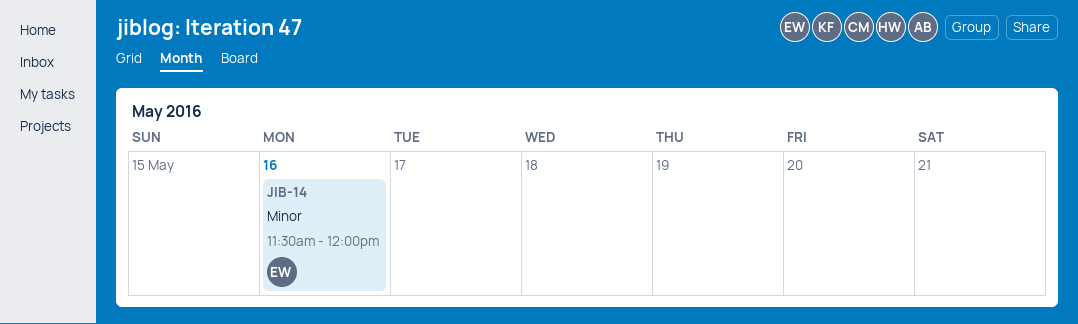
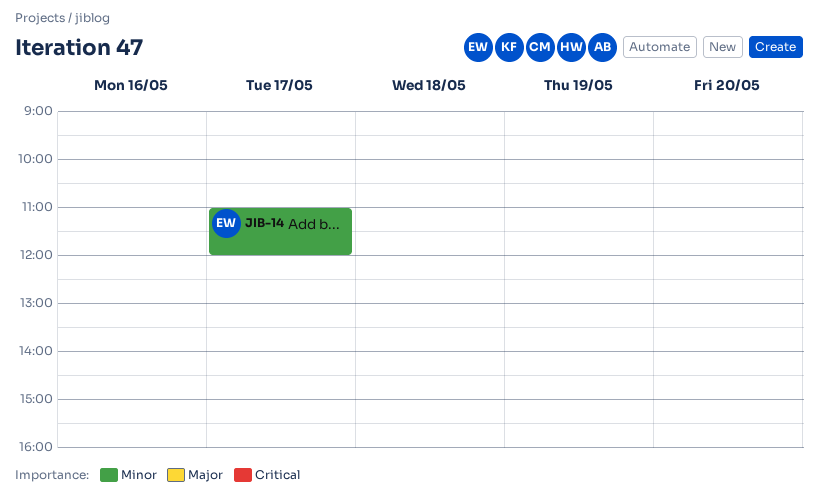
JIB-14, day: May 16 -> May 17
JIB-14, begins: 11:30 -> 11:00

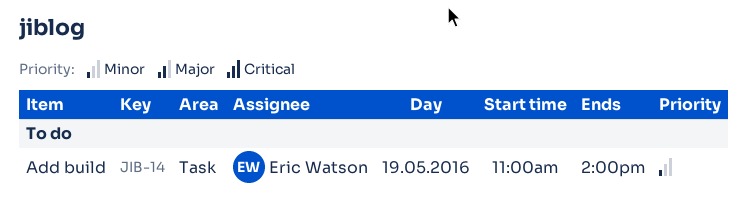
JIB-14, day: May 17 -> May 19
JIB-14, ends: 12:00 -> 14:00

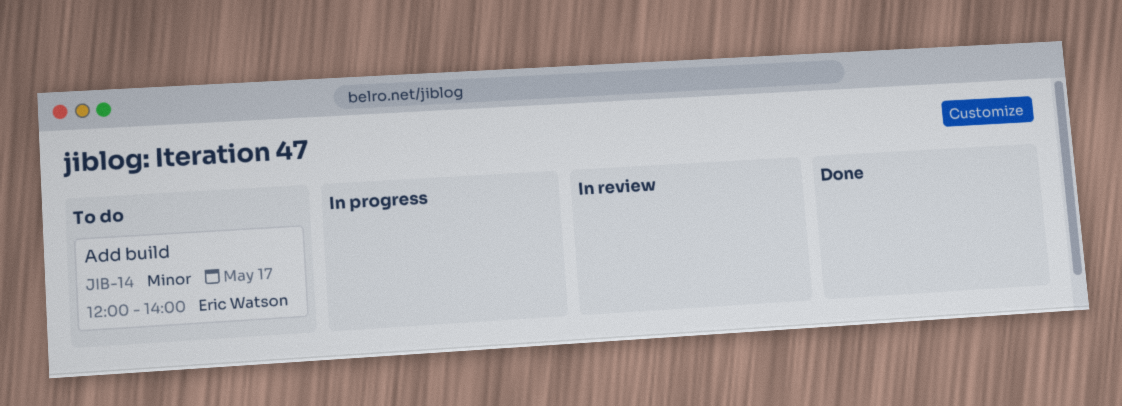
JIB-14, day: May 19 -> May 17
JIB-14, begins: 11:00 -> 12:00

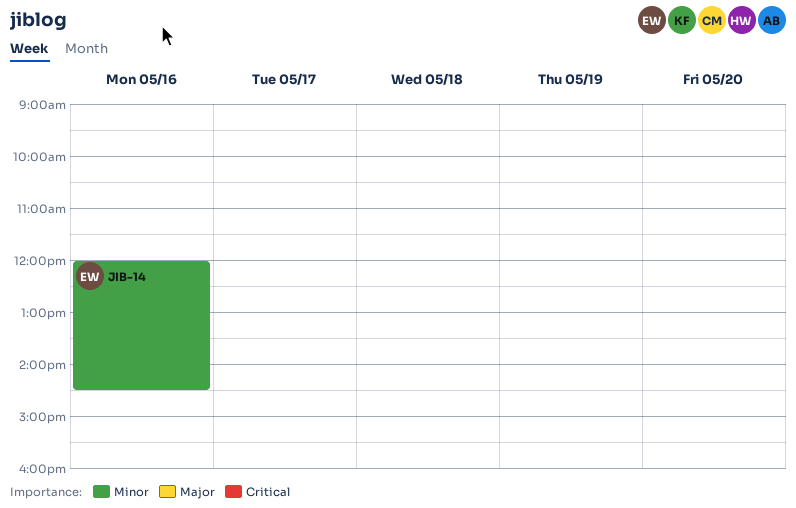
JIB-14, day: May 17 -> May 16
JIB-14, ends: 14:00 -> 14:30

